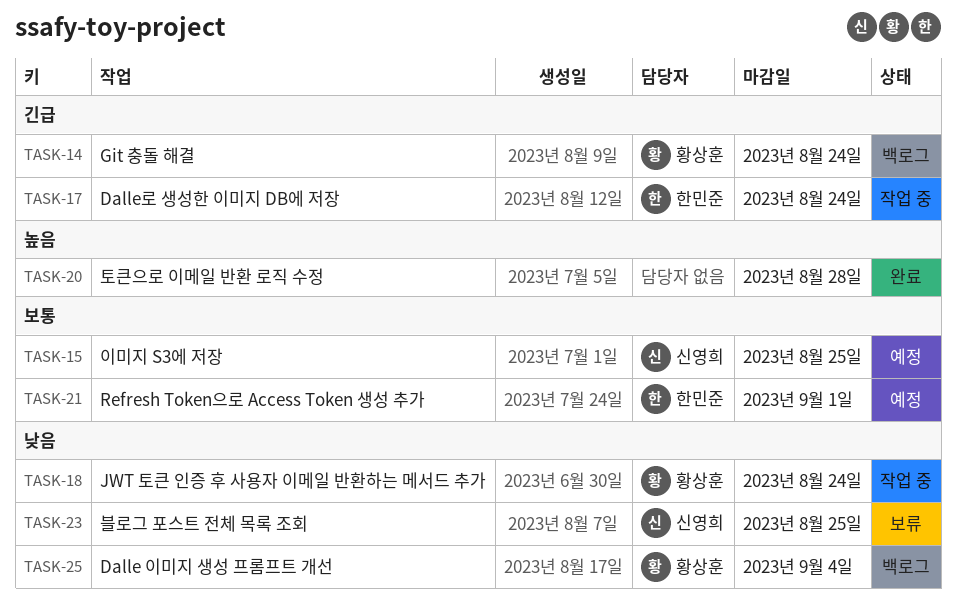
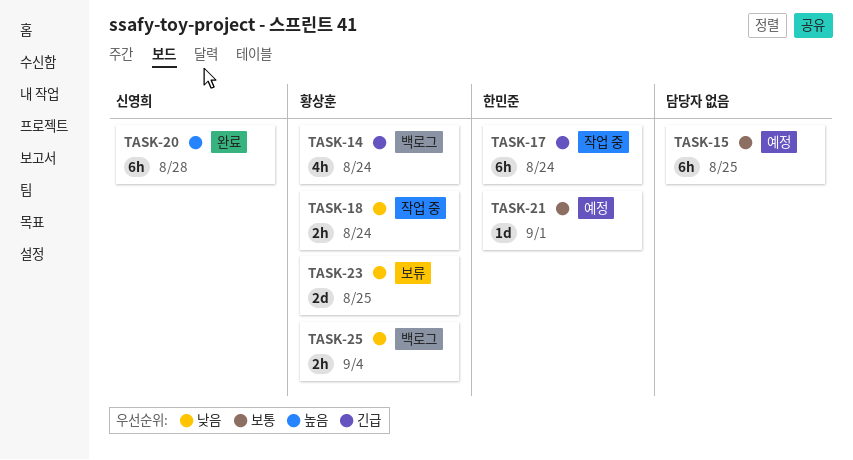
TASK-15, owner: 신영희 -> none
TASK-20, owner: none -> 신영희
TASK-23, owner: 신영희 -> 황상훈

